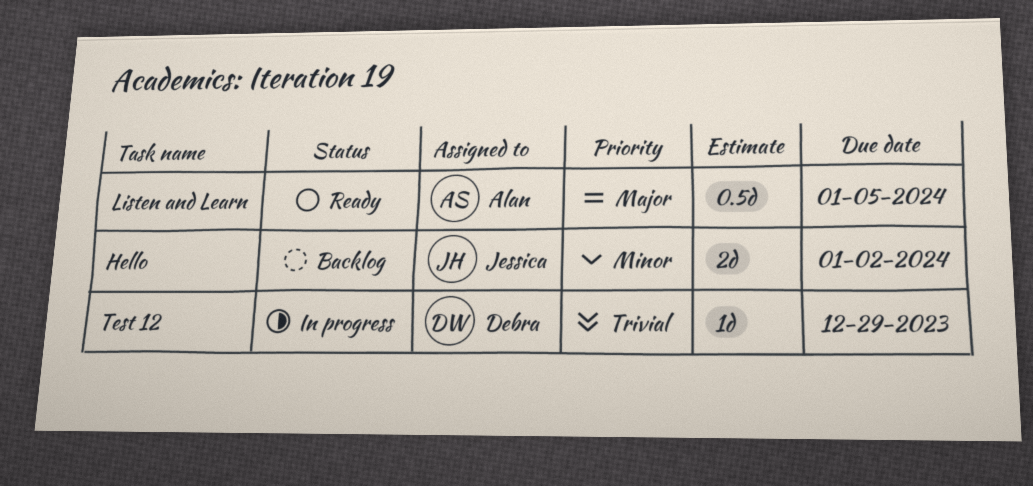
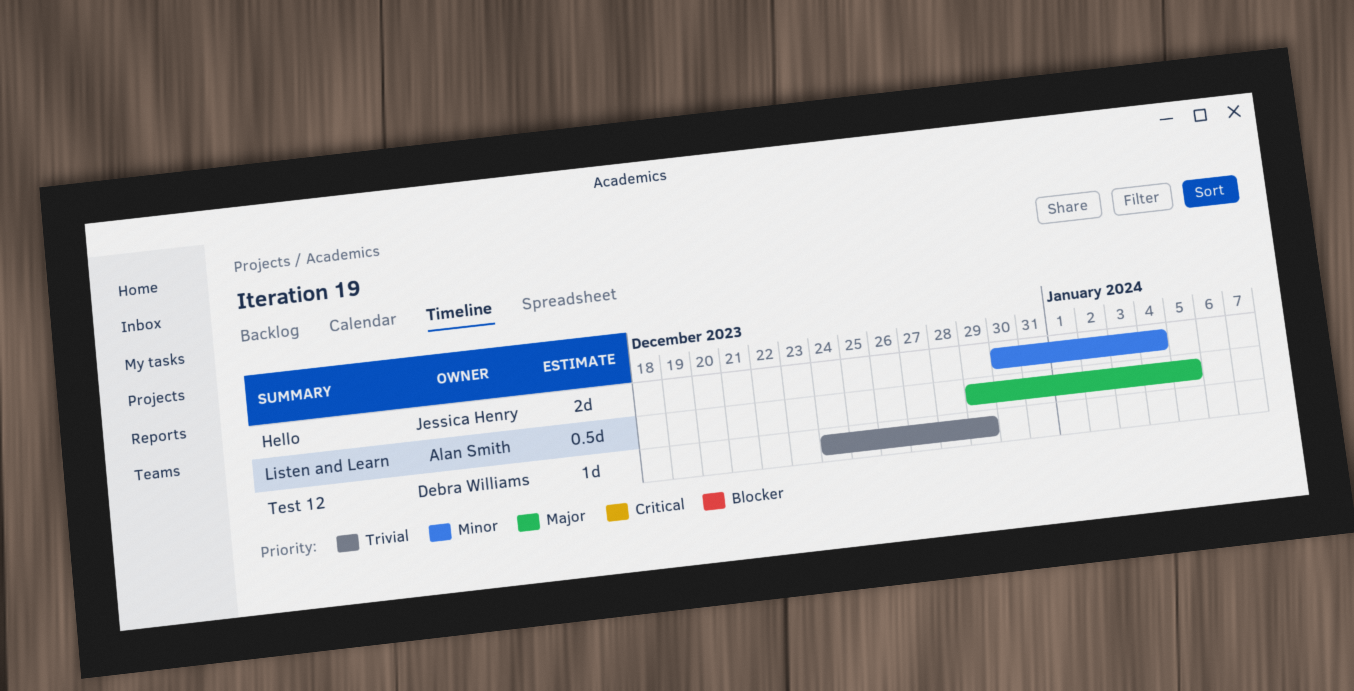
Hello, due: Jan 2 -> Jan 4

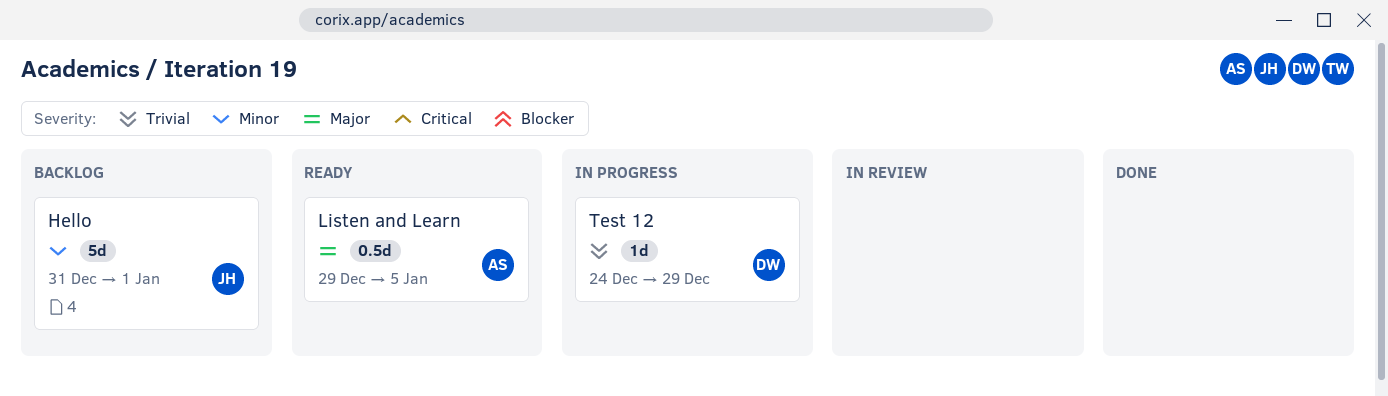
Hello, estimate: 2d -> 5d
Hello, start: Dec 30 -> Dec 31
Hello, due: Jan 4 -> Jan 1

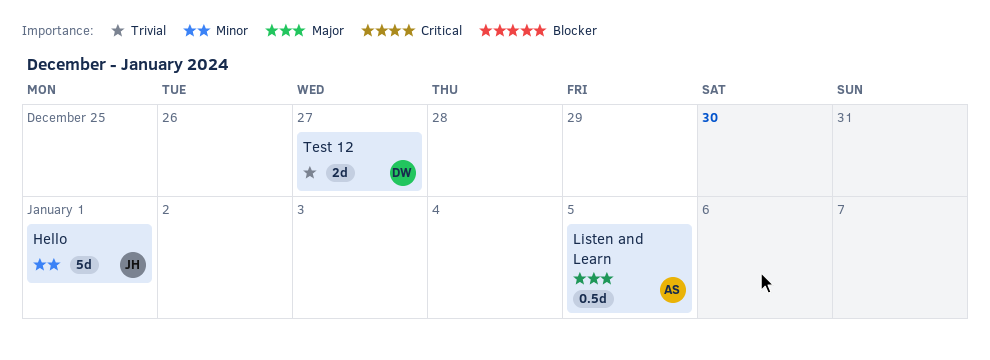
Test 12, estimate: 1d -> 2d
Test 12, due: Dec 29 -> Dec 27

